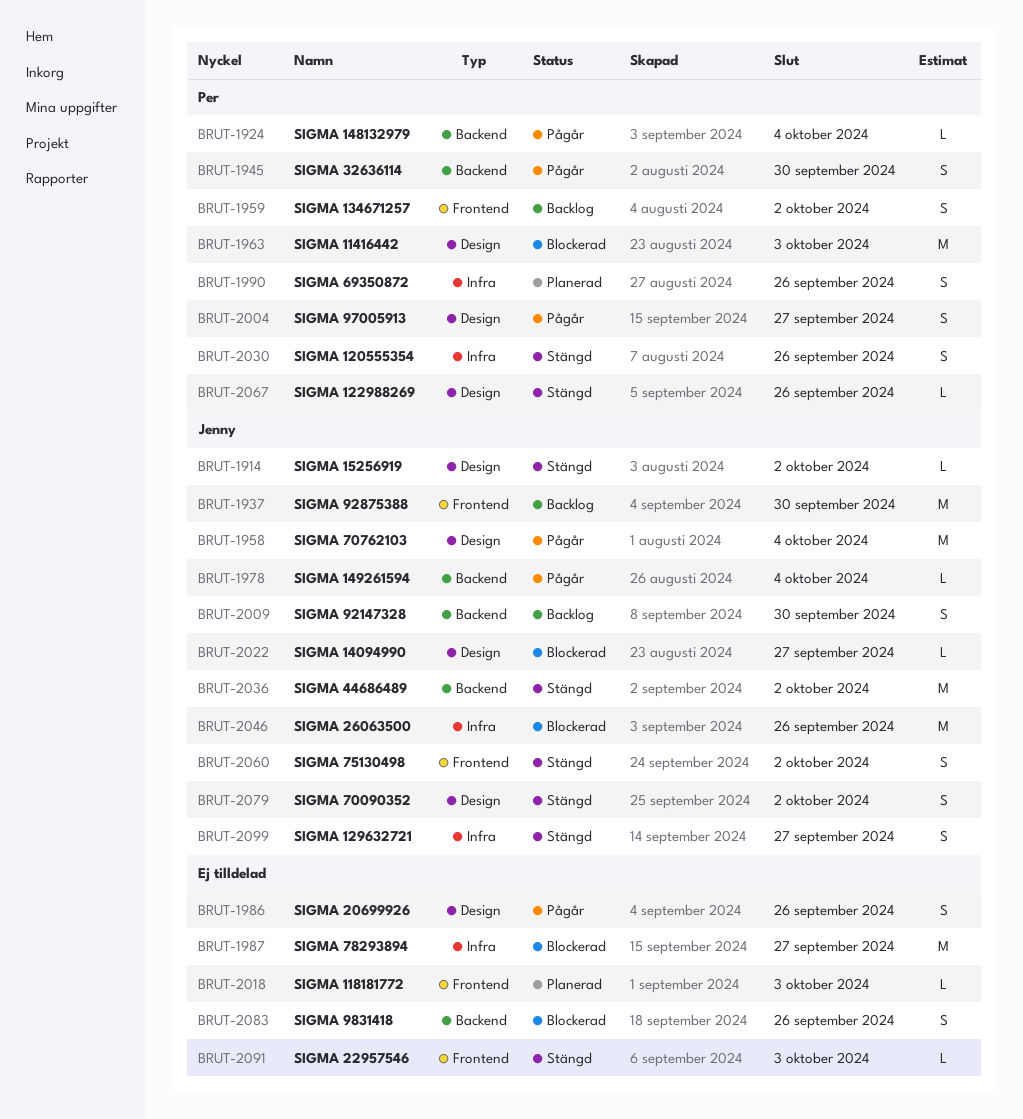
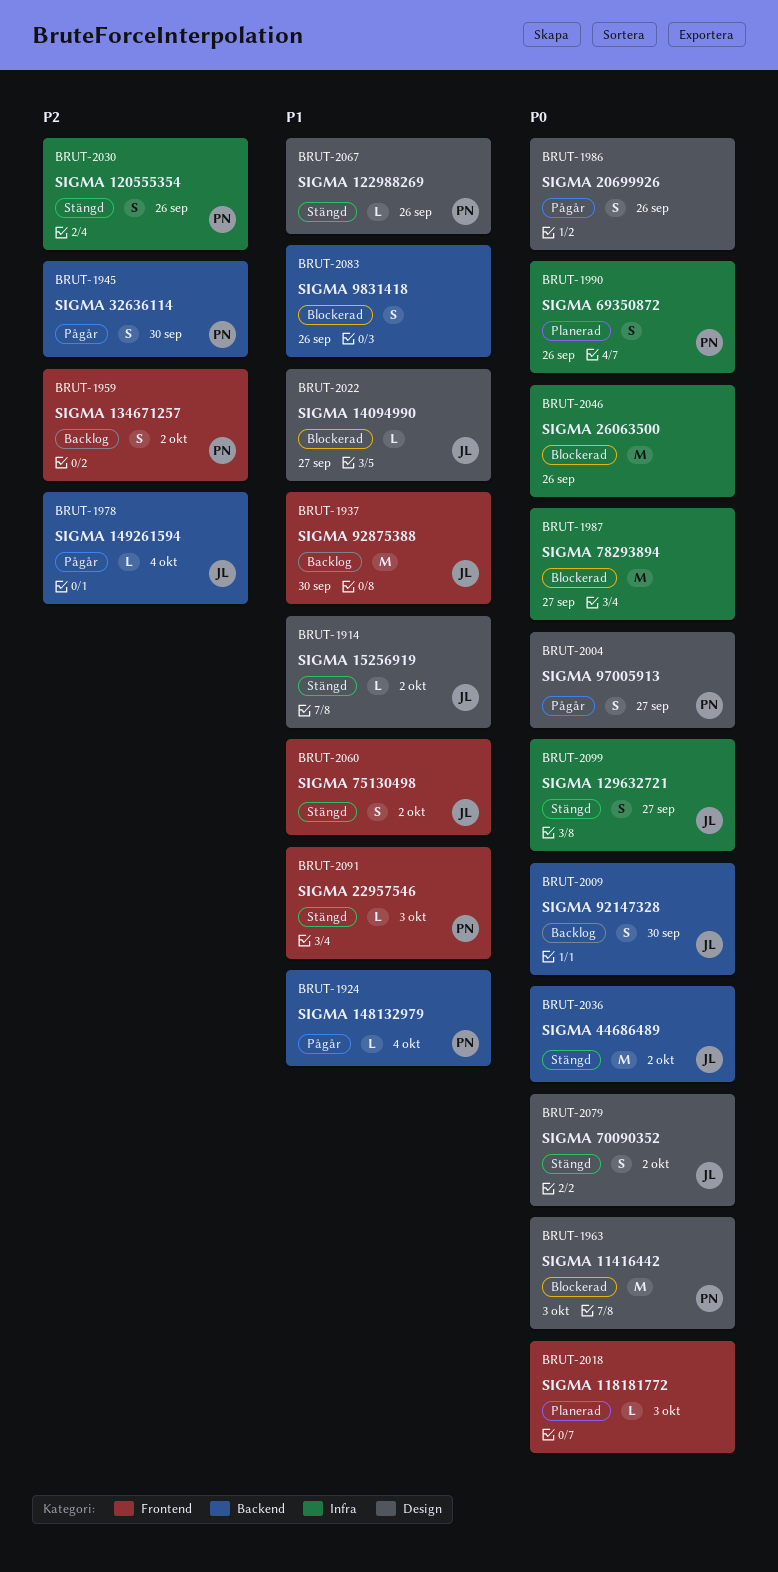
BRUT-1958: present -> none
BRUT-2046, owner: Jenny -> none
BRUT-2091, owner: none -> Per

